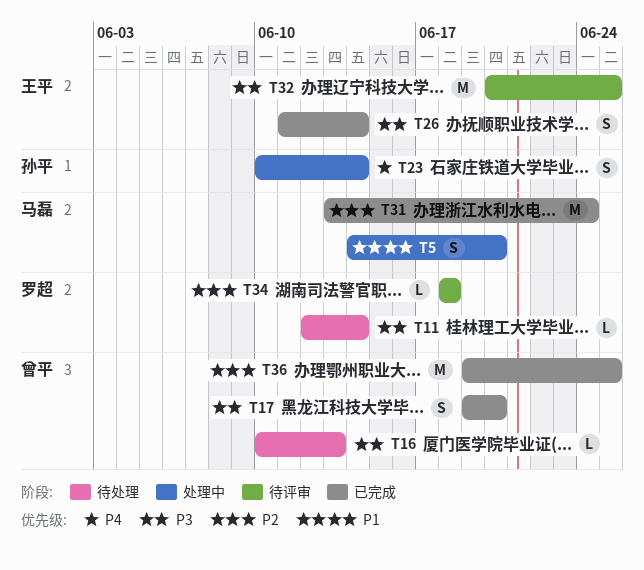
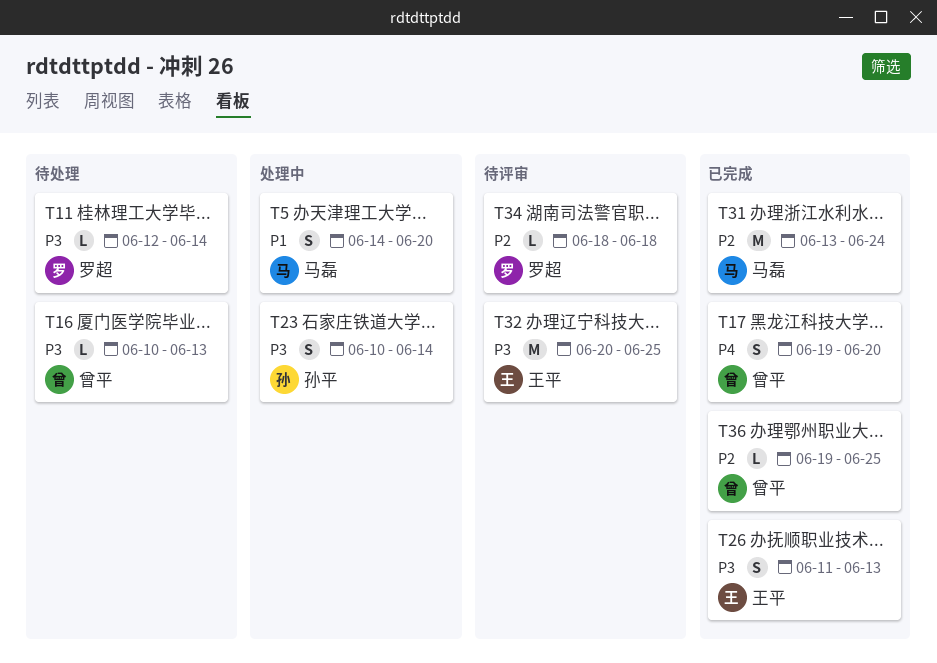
T17, priority: P3 -> P4
T23, priority: P4 -> P3
T26, due: Jun 14 -> Jun 13
T36, estimate: M -> L

